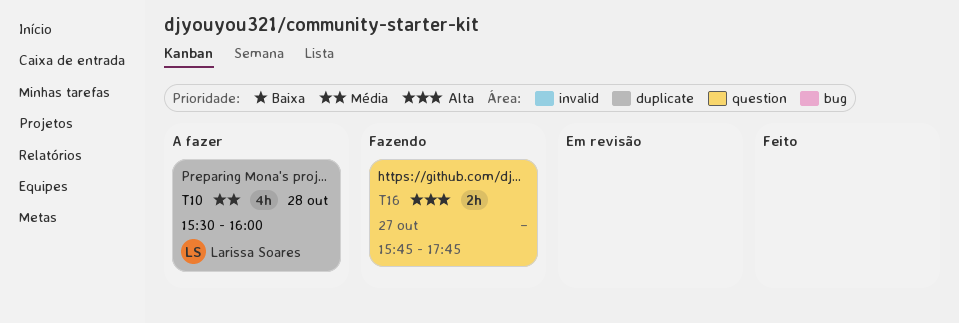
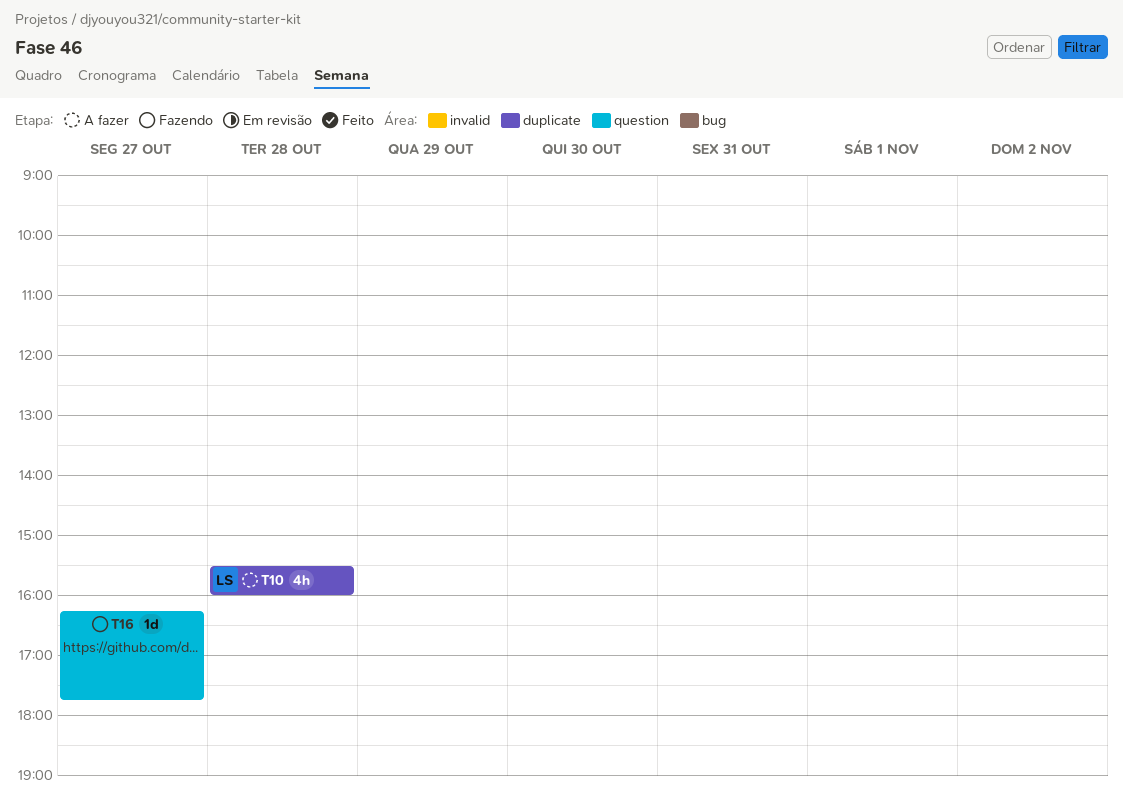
T16, estimate: 2h -> 1d
T16, begins: 15:45 -> 16:15

